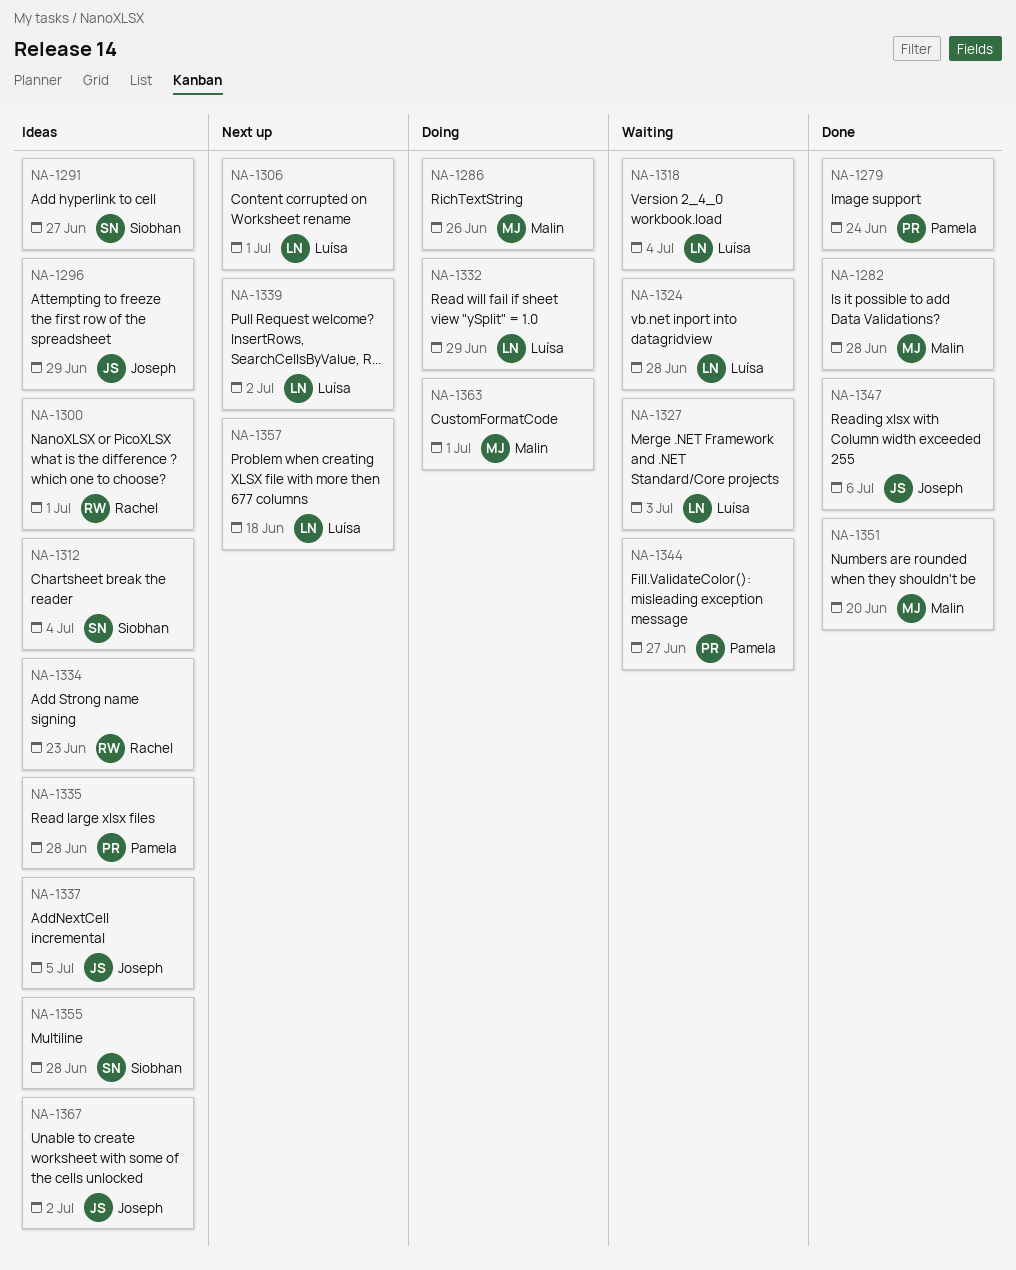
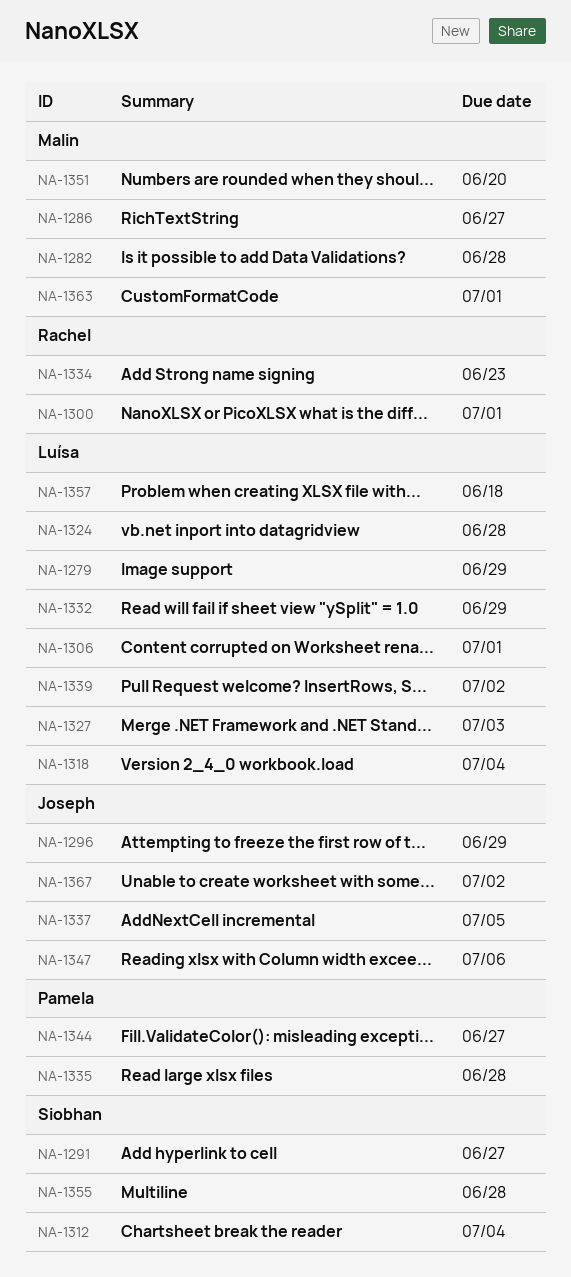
NA-1279, owner: Pamela -> Luísa
NA-1279, due: Jun 24 -> Jun 29
NA-1286, due: Jun 26 -> Jun 27

